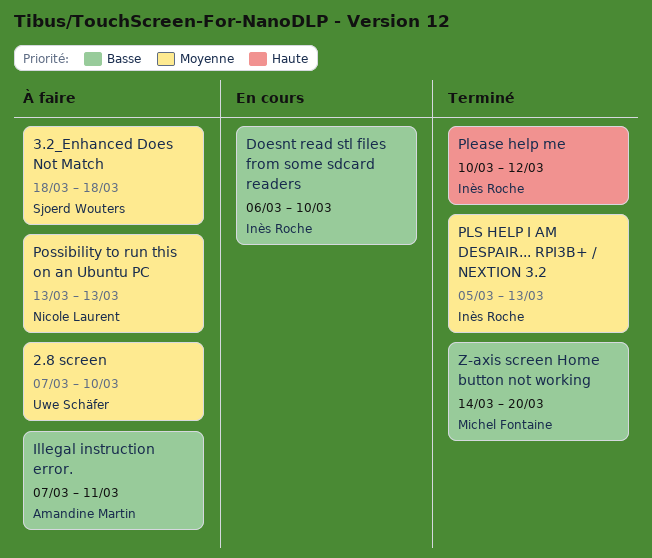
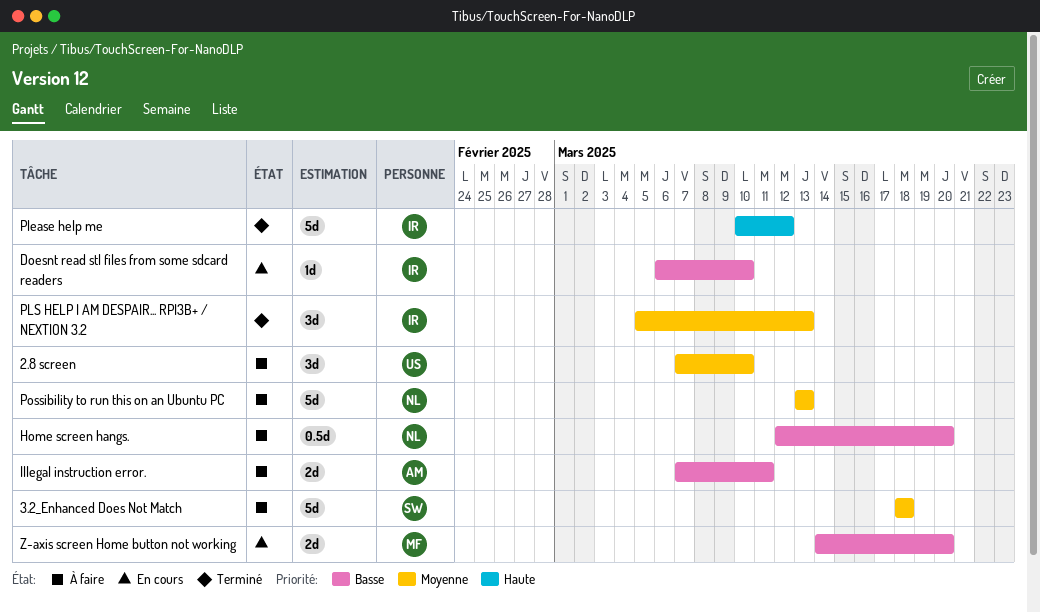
Home screen hangs.: none -> present
Z-axis screen Home button not working, status: Terminé -> En cours

